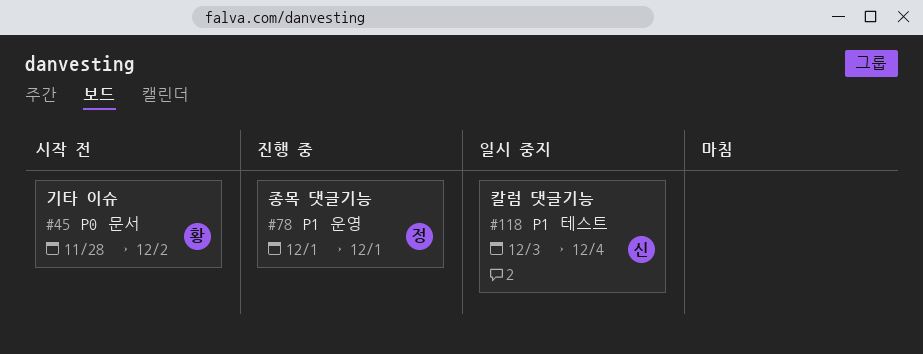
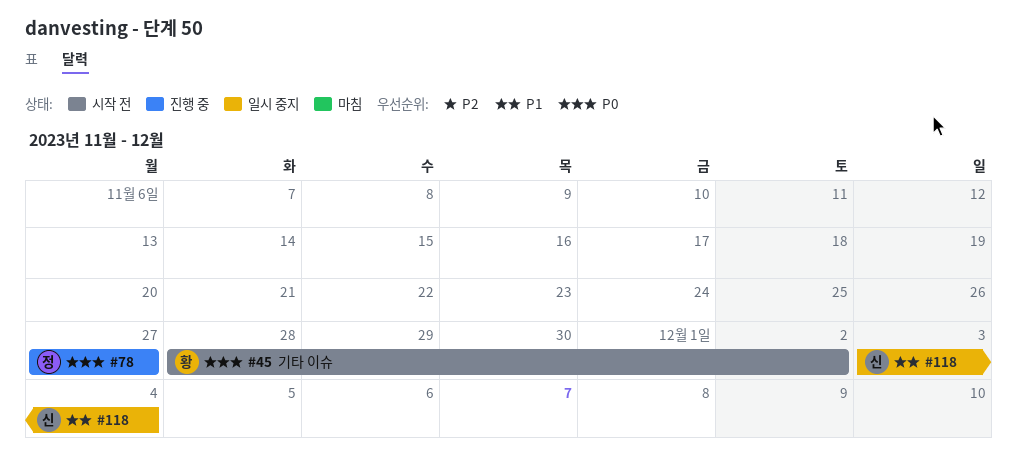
#78, priority: P1 -> P0
#78, start: Dec 1 -> Nov 27
#78, due: Dec 1 -> Nov 27

